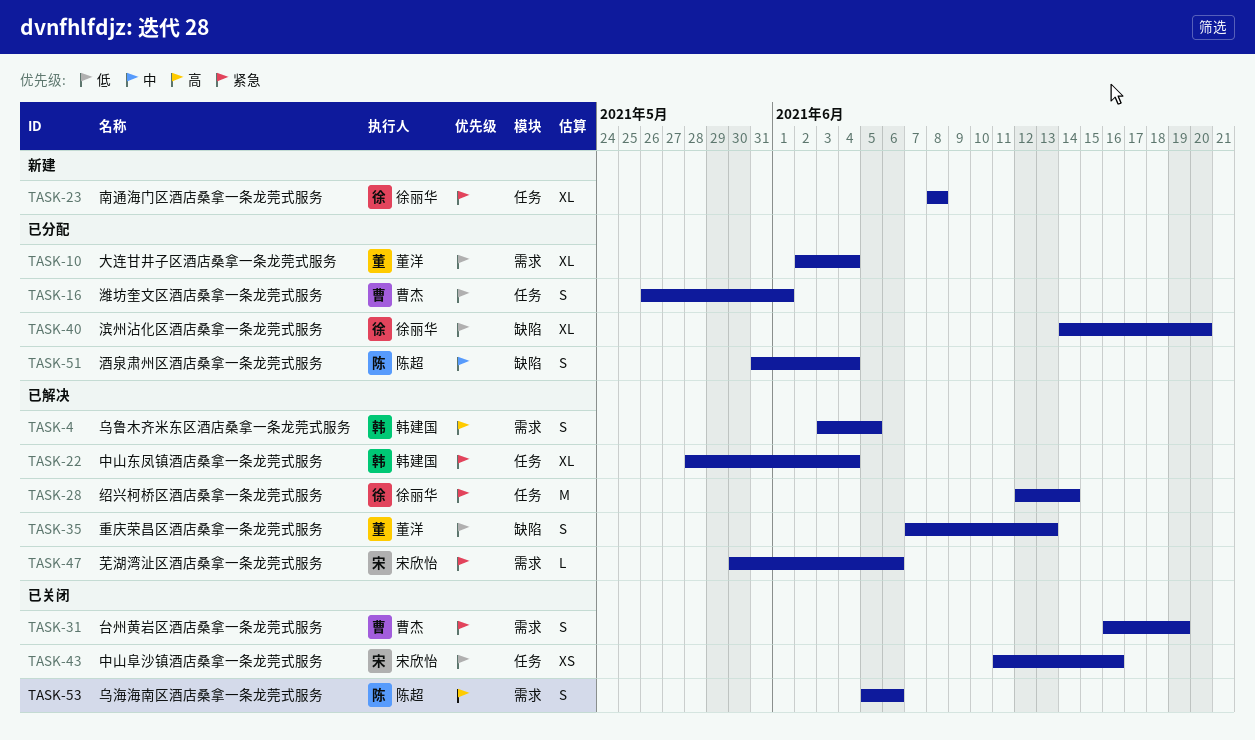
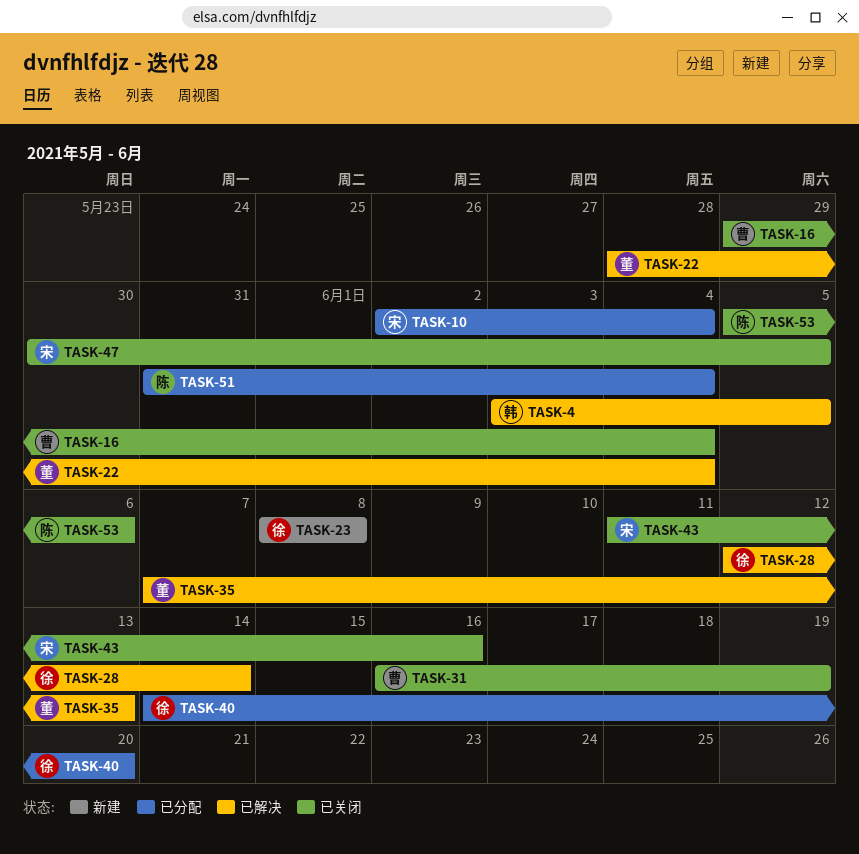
TASK-10, owner: 董洋 -> 宋欣怡
TASK-16, status: 已分配 -> 已关闭
TASK-16, start: May 26 -> May 29
TASK-16, due: Jun 1 -> Jun 4
TASK-22, owner: 韩建国 -> 董洋
TASK-47, status: 已解决 -> 已关闭
TASK-47, due: Jun 6 -> Jun 5

